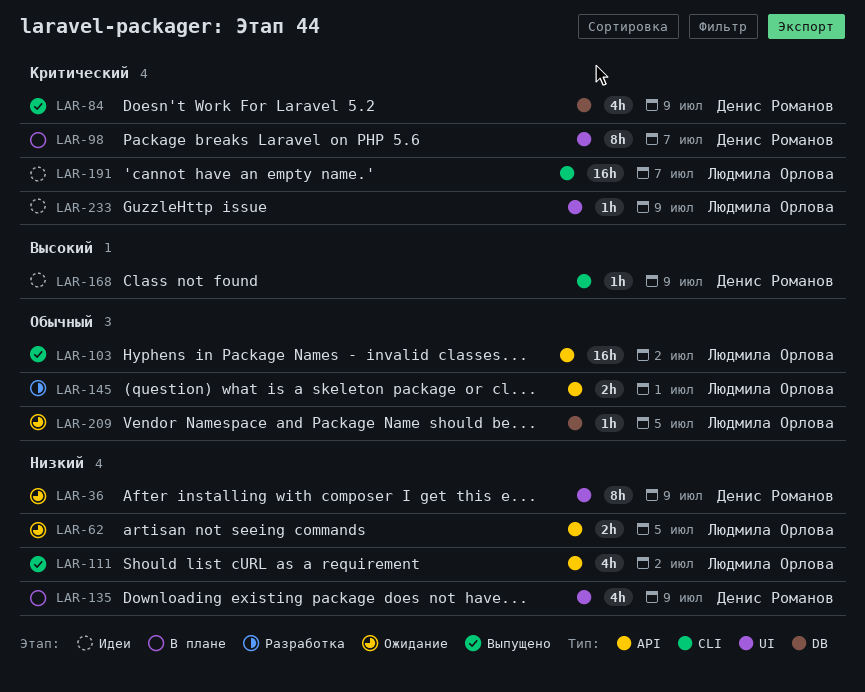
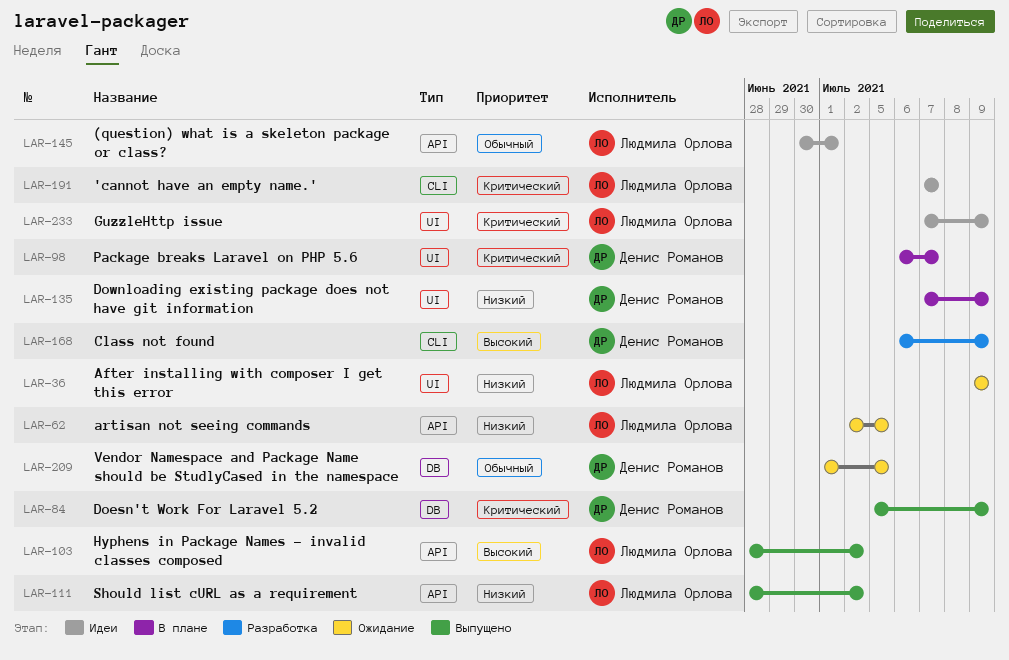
LAR-36, owner: Денис Романов -> Людмила Орлова
LAR-103, priority: Обычный -> Высокий
LAR-145, status: Разработка -> Идеи
LAR-168, status: Идеи -> Разработка
LAR-209, owner: Людмила Орлова -> Денис Романов

